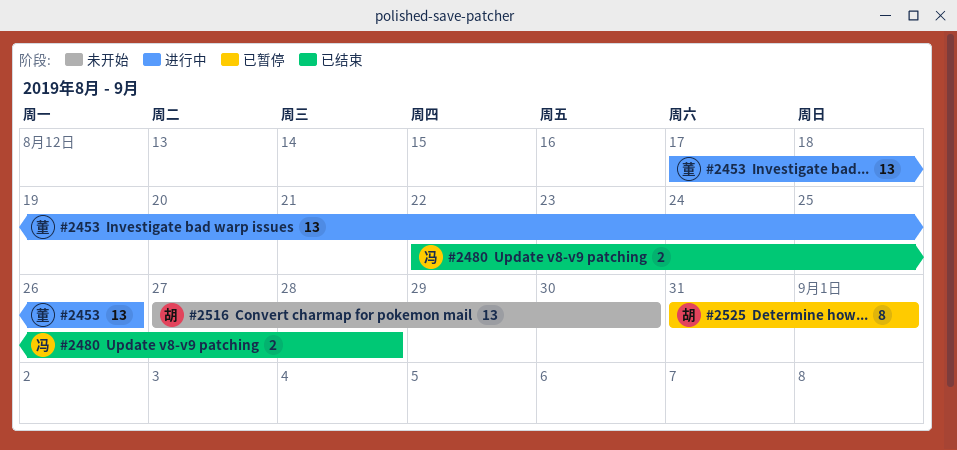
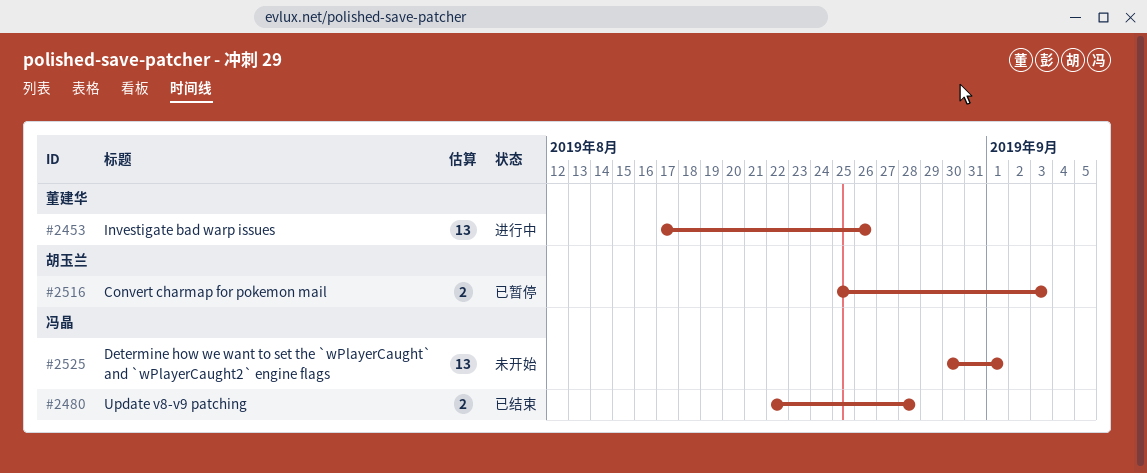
#2516, status: 未开始 -> 已暂停
#2516, estimate: 13 -> 2
#2516, start: Aug 27 -> Aug 25
#2516, due: Aug 30 -> Sep 3
#2525, status: 已暂停 -> 未开始
#2525, owner: 胡玉兰 -> 冯晶
#2525, estimate: 8 -> 13
#2525, start: Aug 31 -> Aug 30

